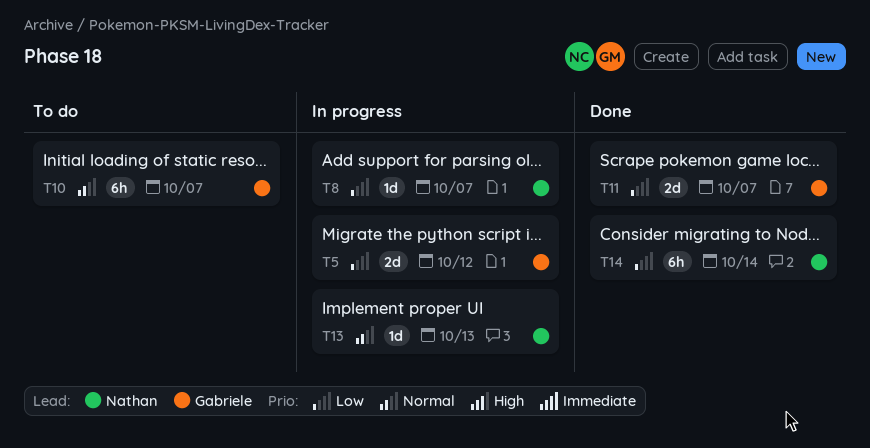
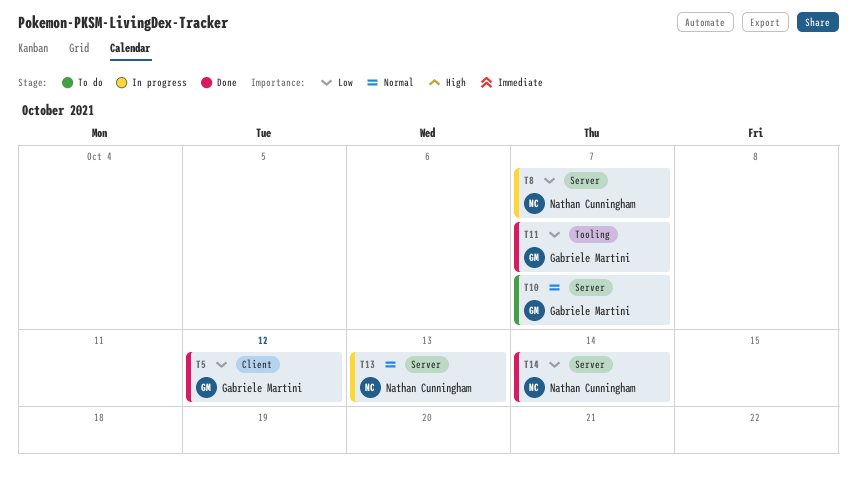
T5, status: In progress -> Done

